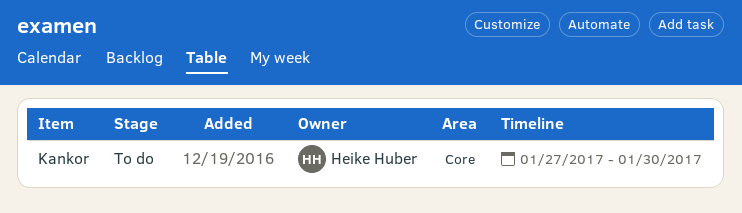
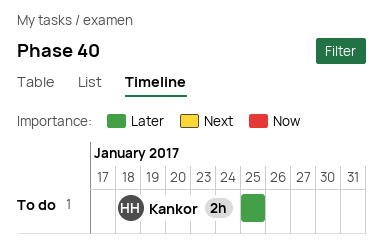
Kankor, start: Jan 27 -> Jan 25
Kankor, due: Jan 30 -> Jan 25

